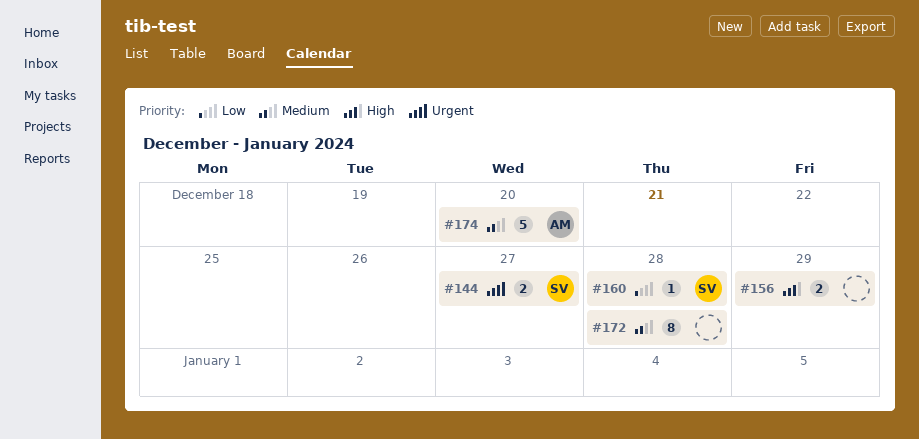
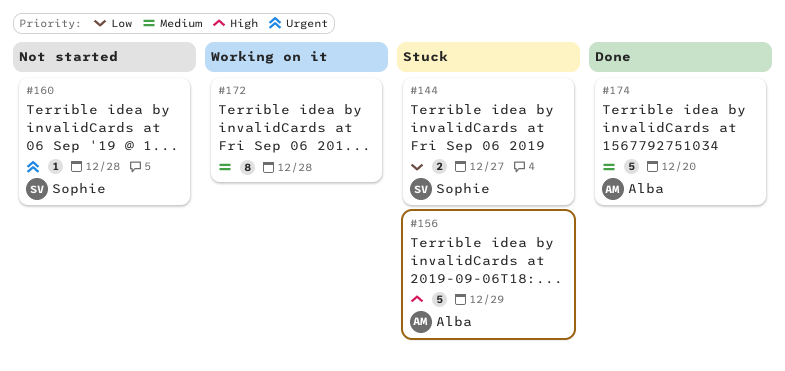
#144, priority: Urgent -> Low
#156, owner: none -> Alba
#156, estimate: 2 -> 5
#160, priority: Low -> Urgent

